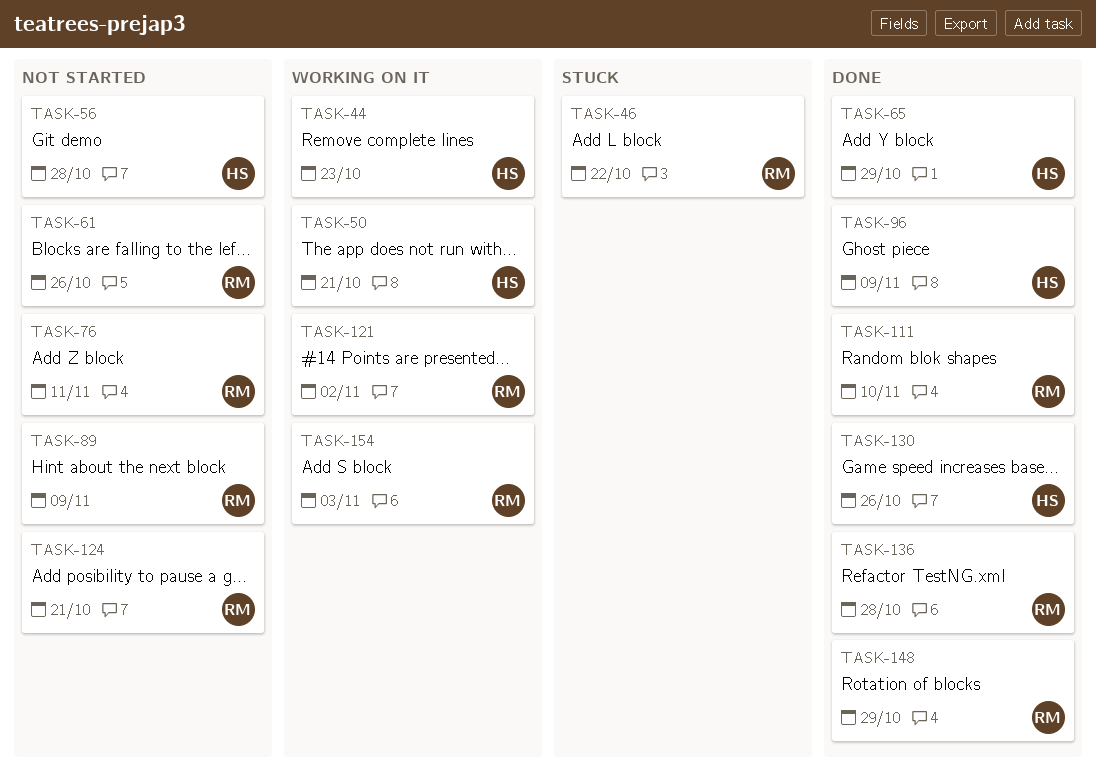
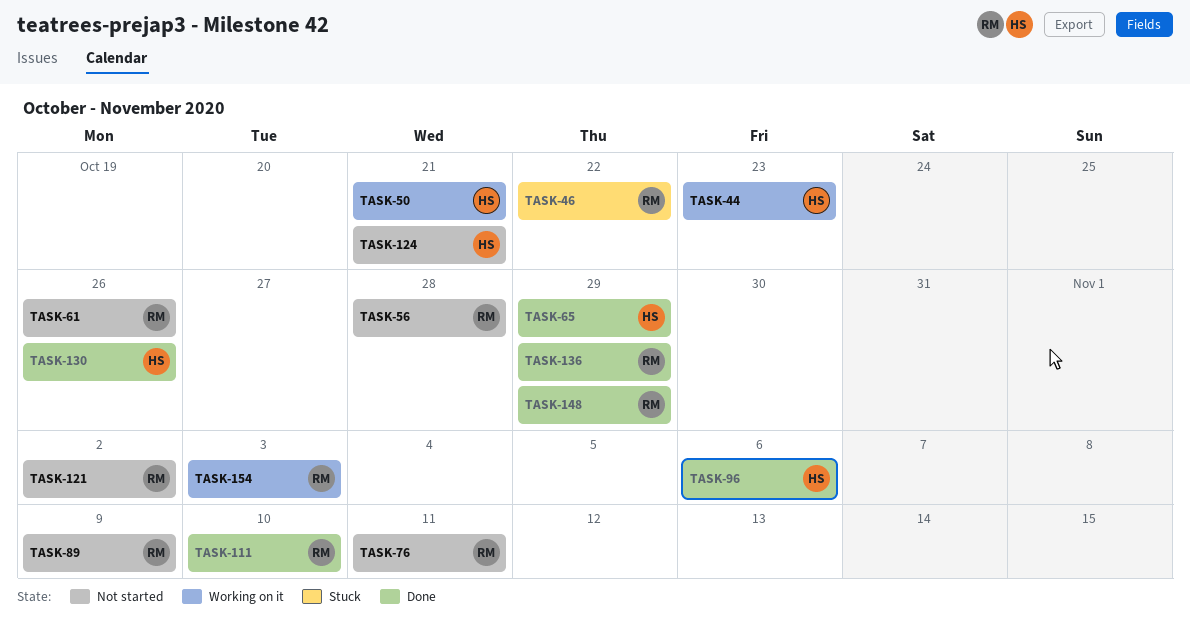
TASK-56, owner: HS -> RM
TASK-96, due: Nov 9 -> Nov 6
TASK-121, status: Working on it -> Not started
TASK-124, owner: RM -> HS
TASK-136, due: Oct 28 -> Oct 29

